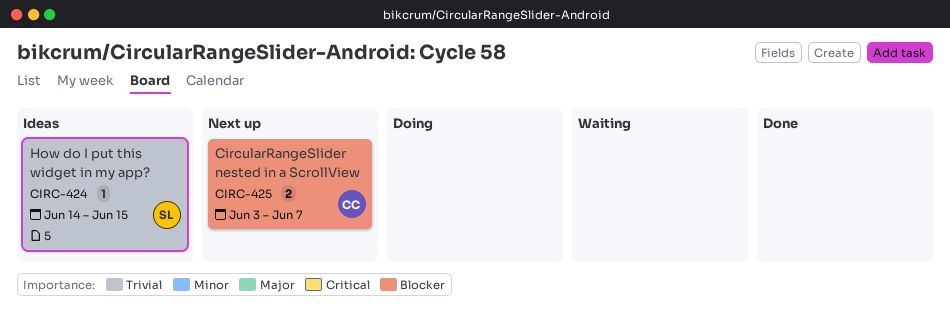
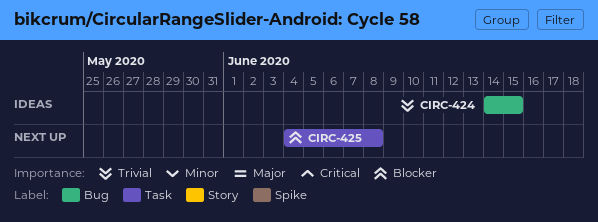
CIRC-425, start: Jun 3 -> Jun 4
CIRC-425, due: Jun 7 -> Jun 8

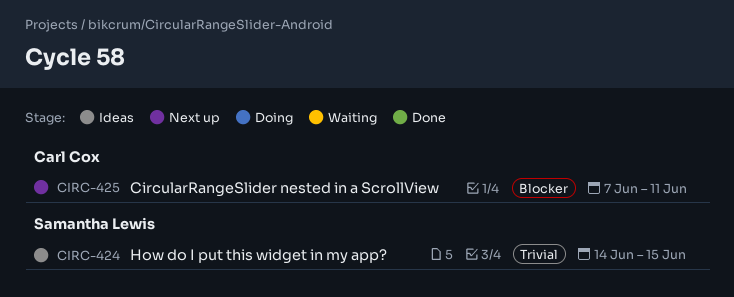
CIRC-425, start: Jun 4 -> Jun 7
CIRC-425, due: Jun 8 -> Jun 11

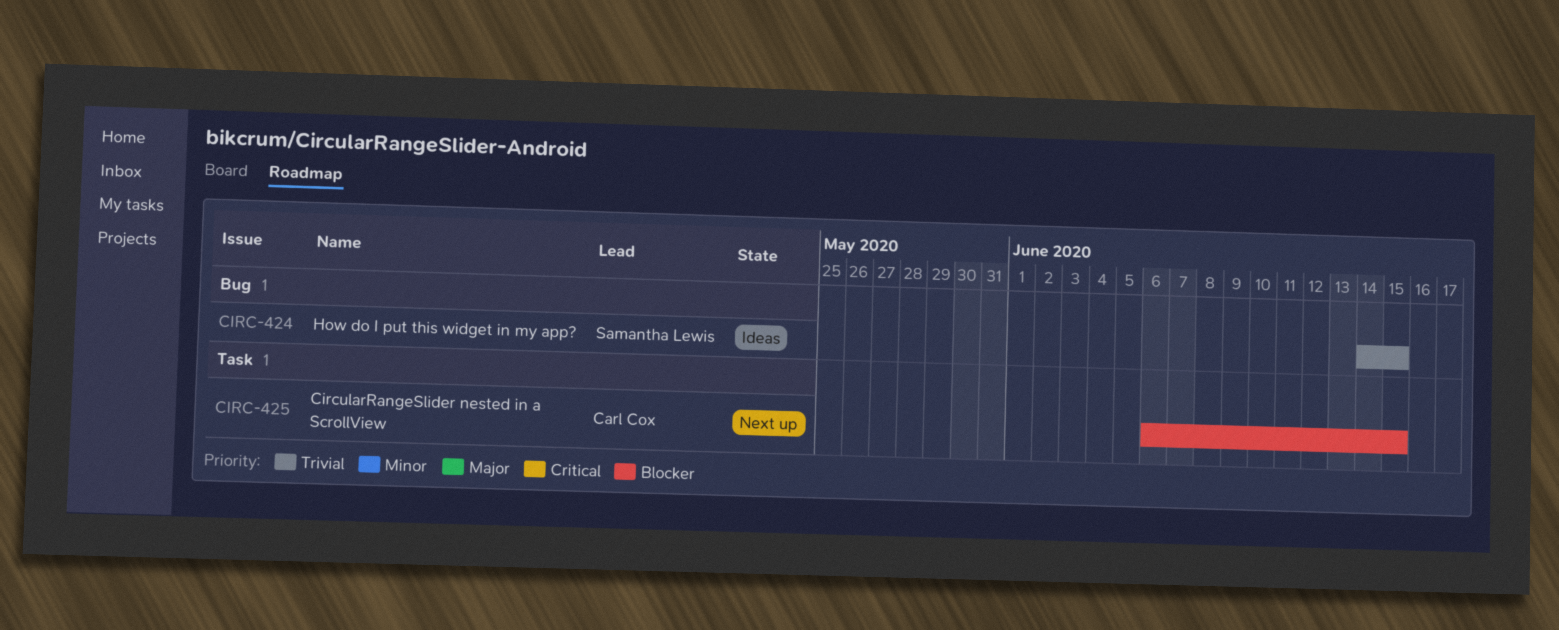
CIRC-425, start: Jun 7 -> Jun 6
CIRC-425, due: Jun 11 -> Jun 15

